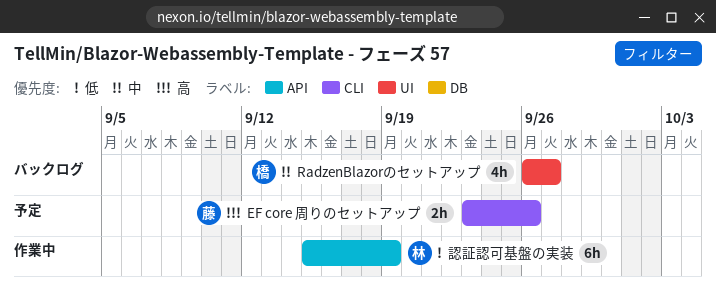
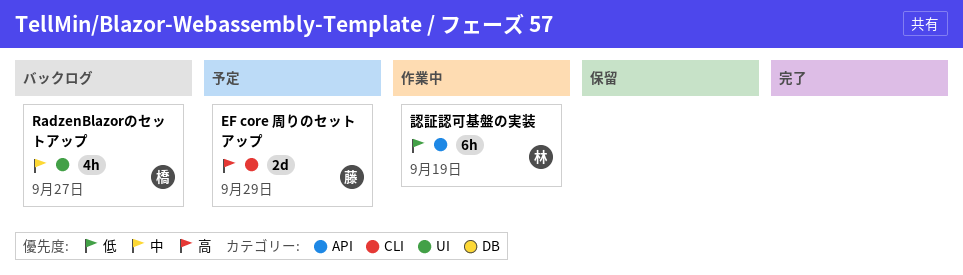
EF core 周りのセットアップ, estimate: 2h -> 2d
EF core 周りのセットアップ, due: Sep 26 -> Sep 29

